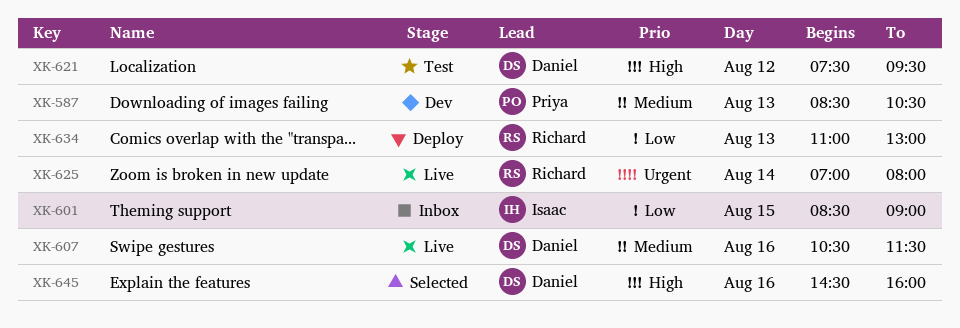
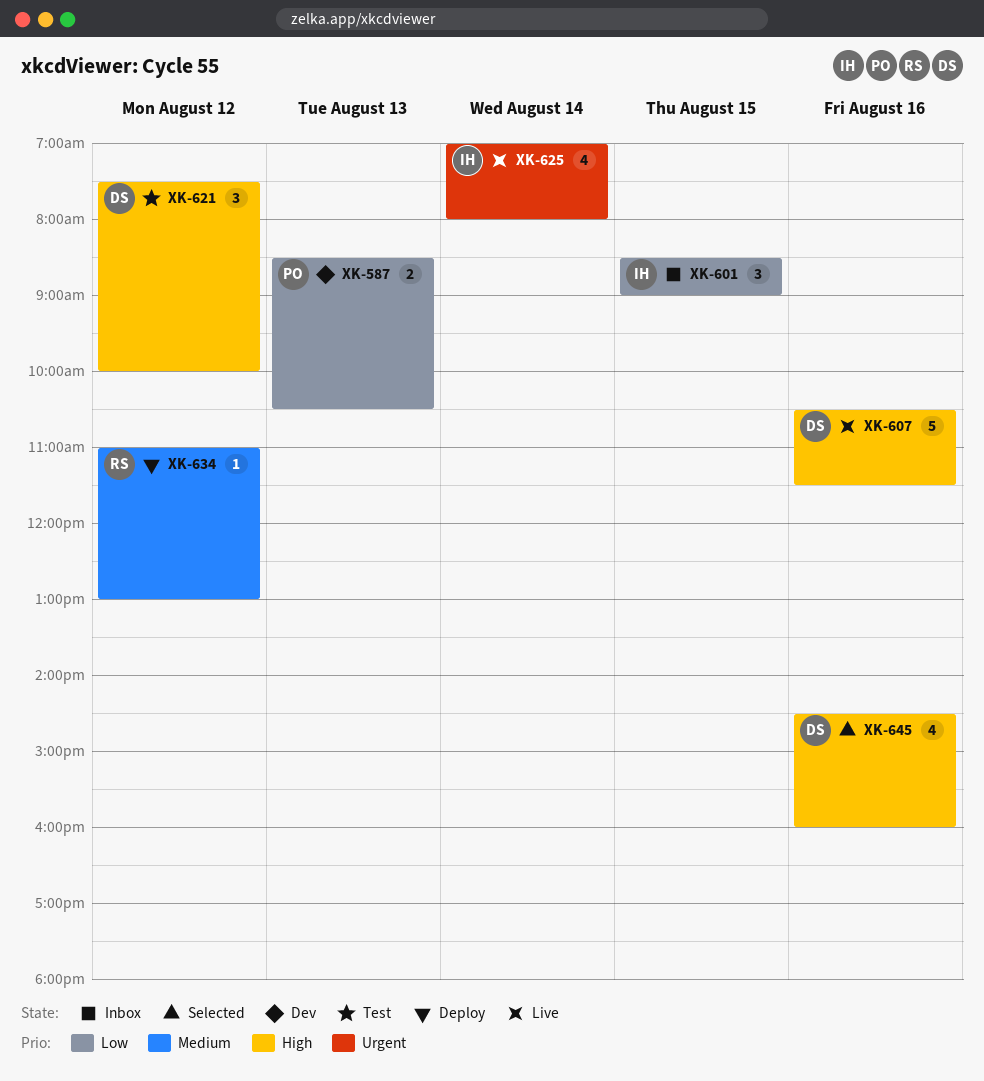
XK-587, priority: Medium -> Low
XK-607, priority: Medium -> High
XK-621, ends: 09:30 -> 10:00
XK-625, owner: Richard -> Isaac
XK-634, priority: Low -> Medium
XK-634, day: Aug 13 -> Aug 12

